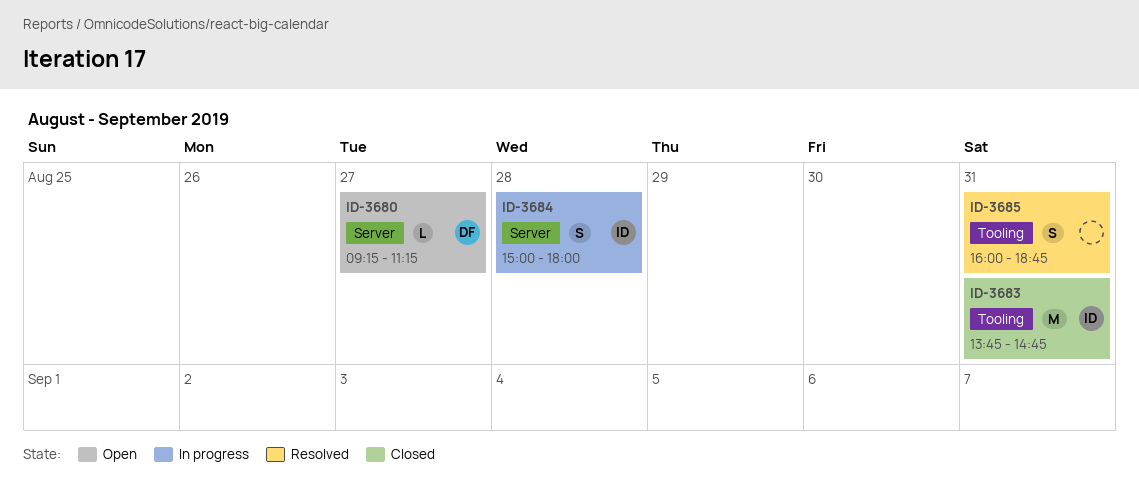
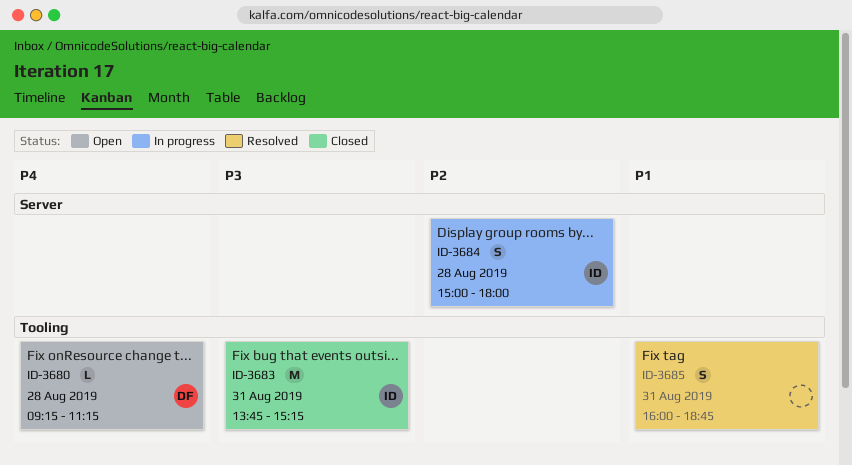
ID-3680, label: Server -> Tooling
ID-3680, day: Aug 27 -> Aug 28
ID-3683, ends: 14:45 -> 15:15

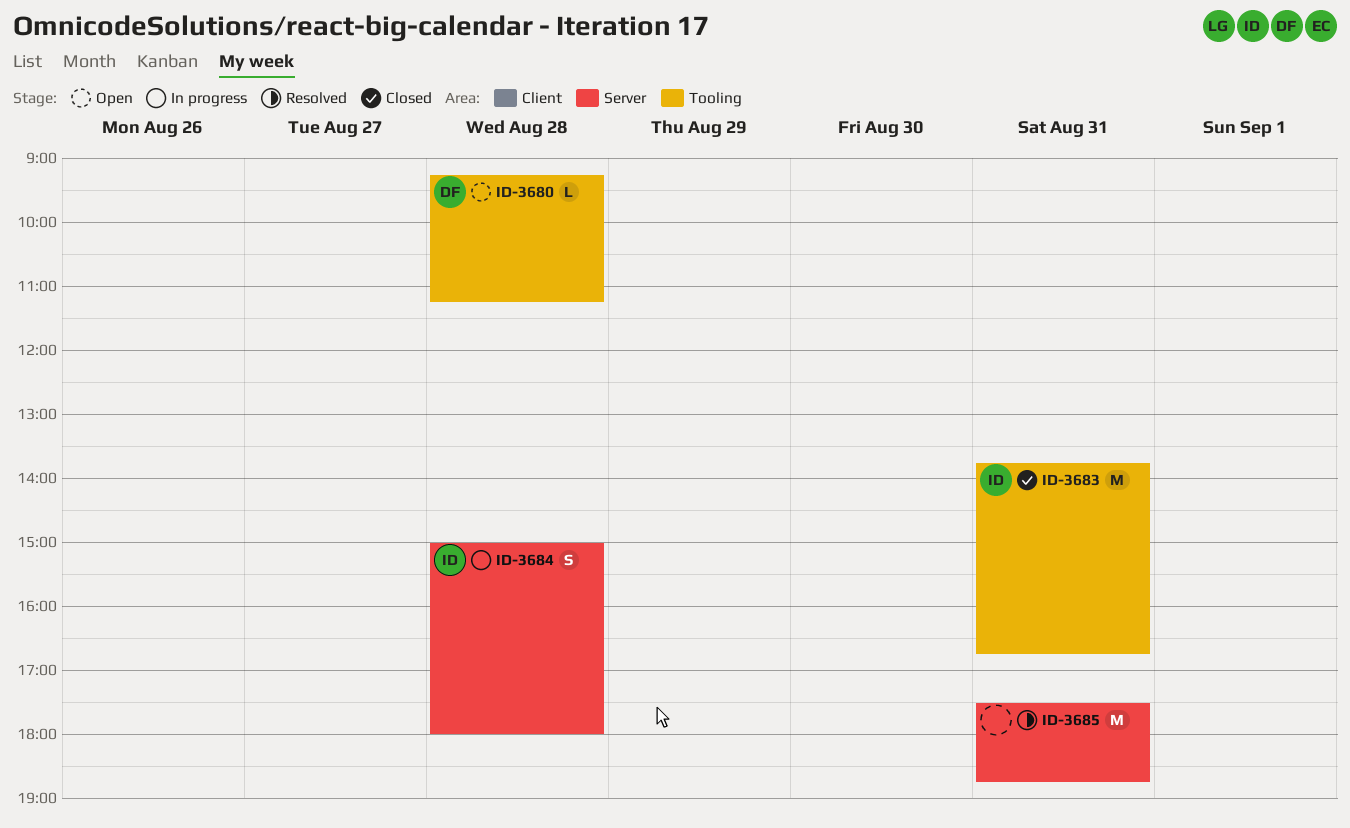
ID-3683, ends: 15:15 -> 16:45
ID-3685, label: Tooling -> Server
ID-3685, estimate: S -> M
ID-3685, begins: 16:00 -> 17:30

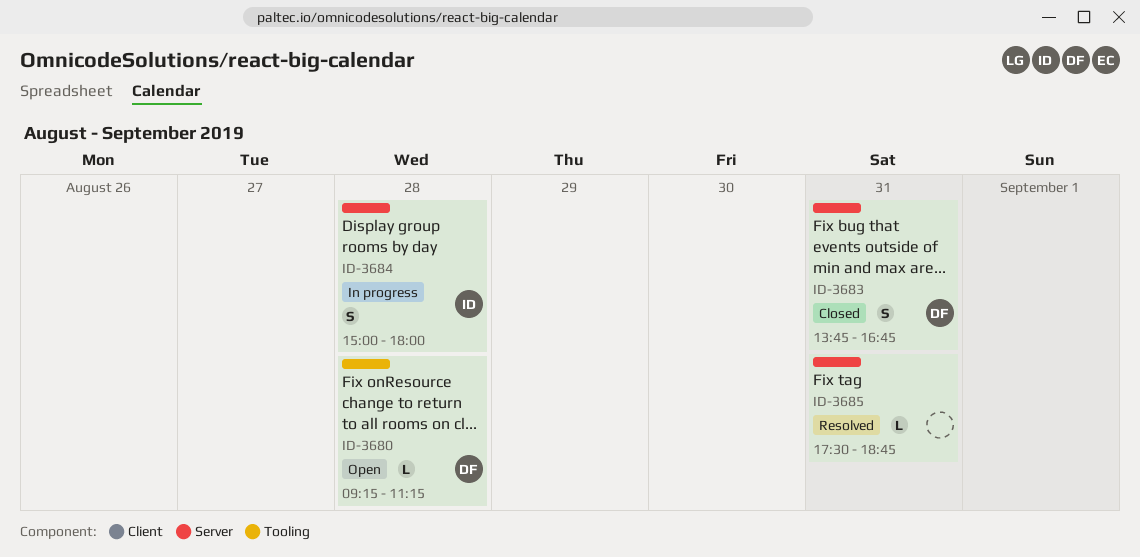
ID-3683, owner: ID -> DF
ID-3683, label: Tooling -> Server
ID-3683, estimate: M -> S
ID-3685, estimate: M -> L

